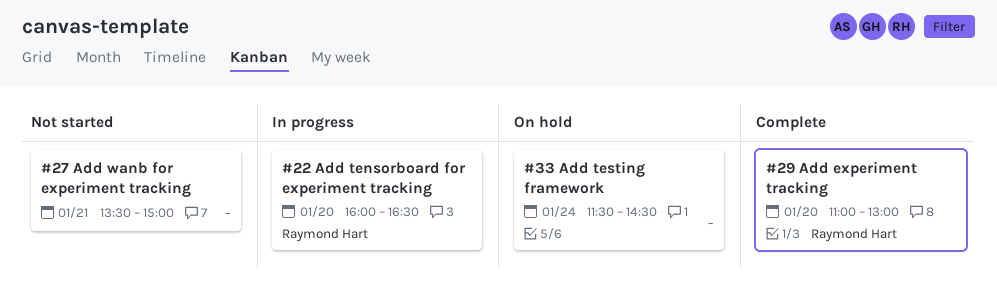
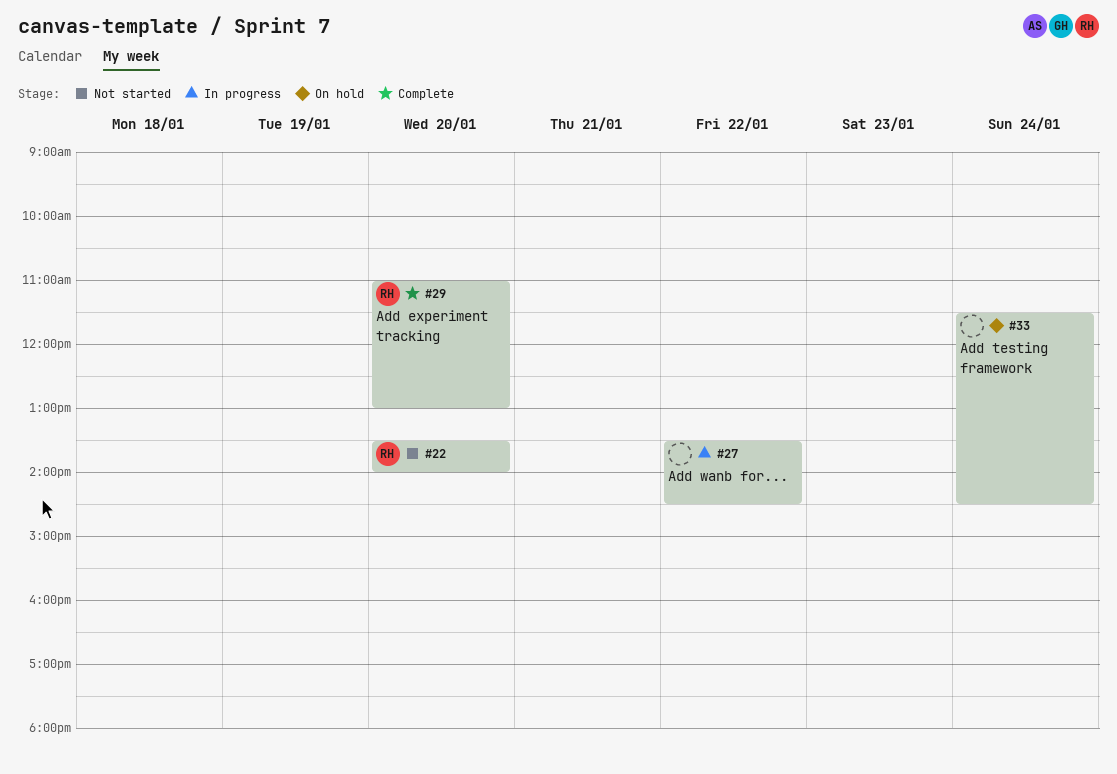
#22, status: In progress -> Not started
#22, begins: 16:00 -> 13:30
#22, ends: 16:30 -> 14:00
#27, status: Not started -> In progress
#27, day: Jan 21 -> Jan 22
#27, ends: 15:00 -> 14:30

